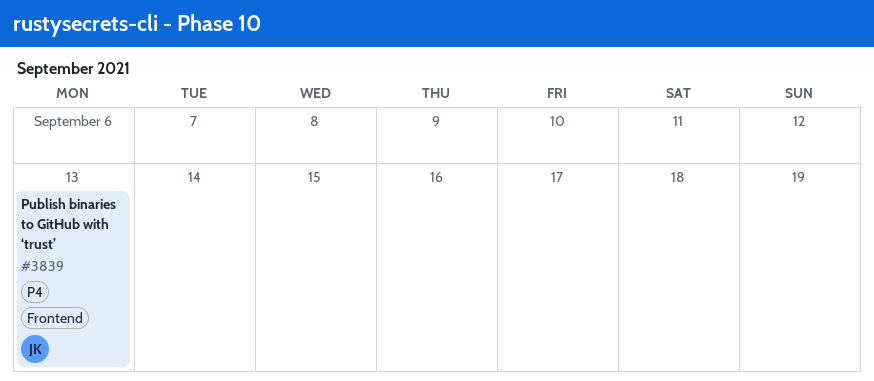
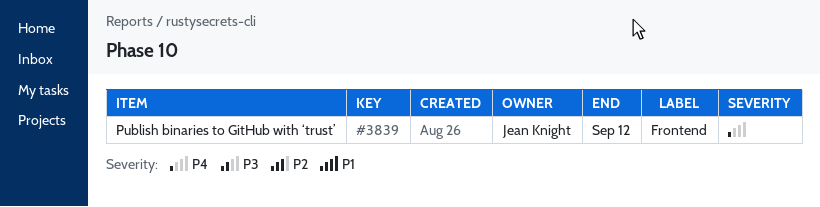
#3839, due: Sep 13 -> Sep 12

